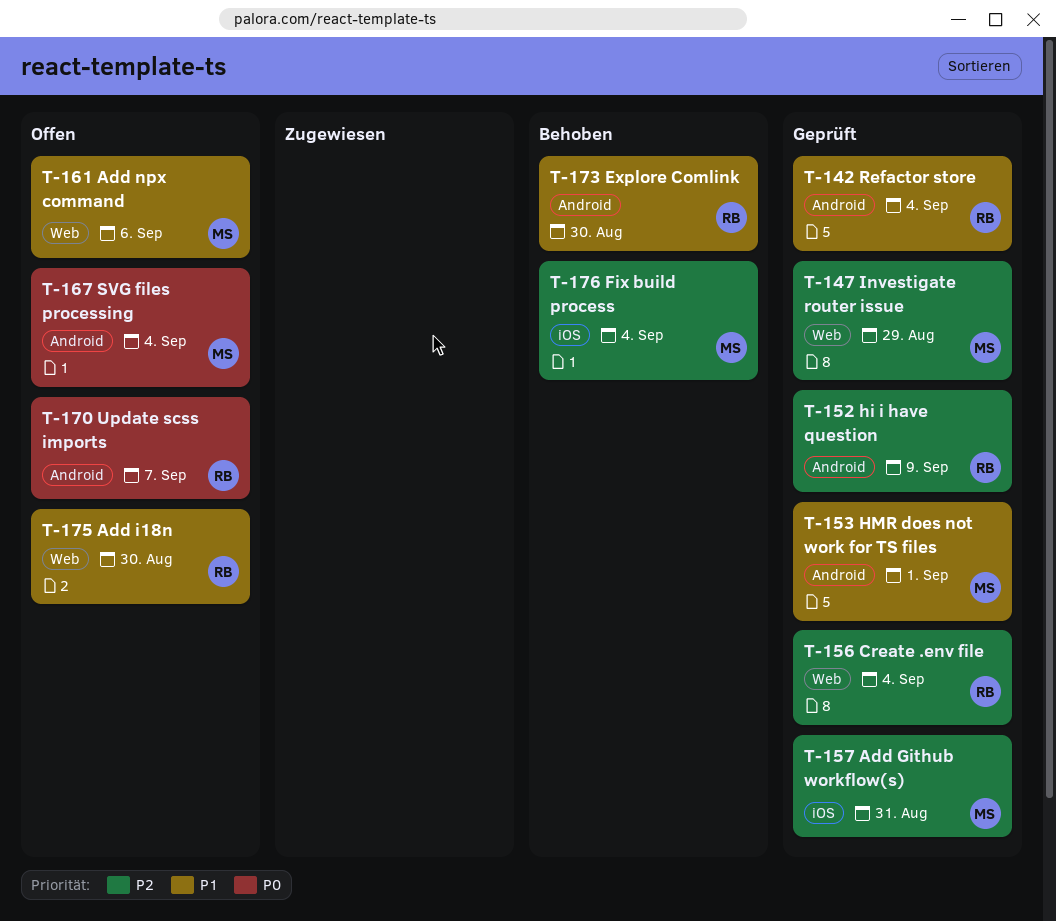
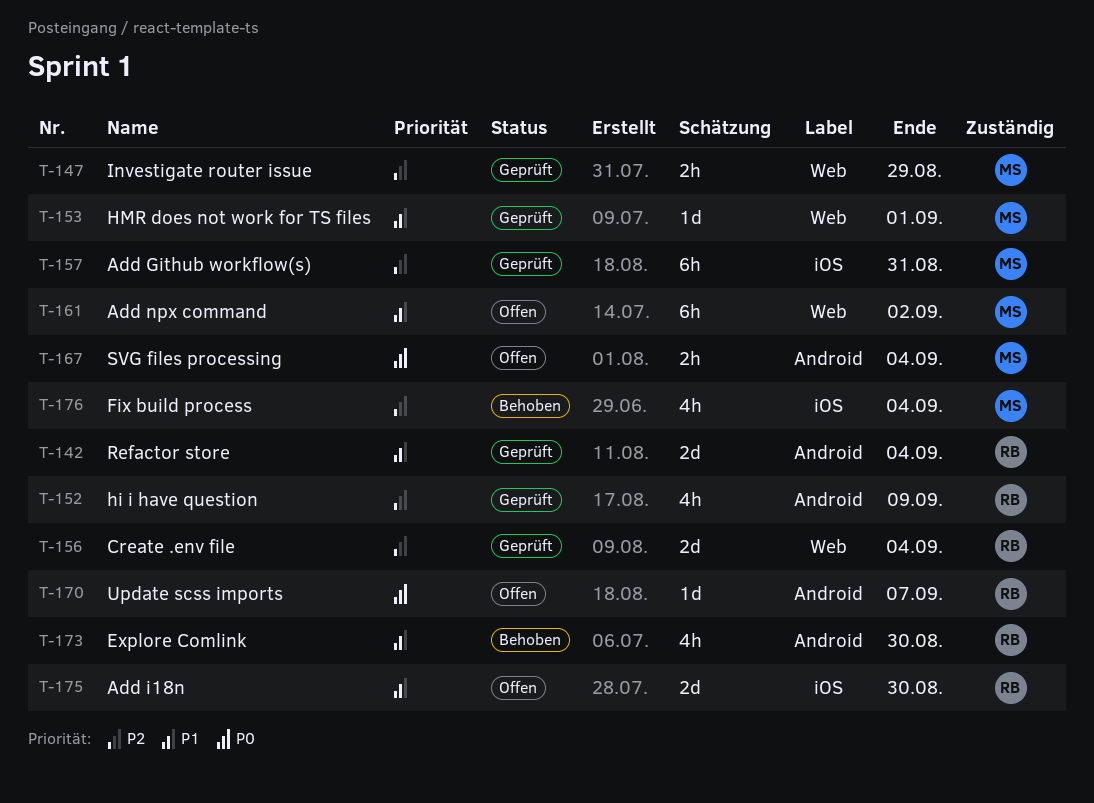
T-153, label: Android -> Web
T-161, due: Sep 6 -> Sep 2
T-175, label: Web -> iOS

